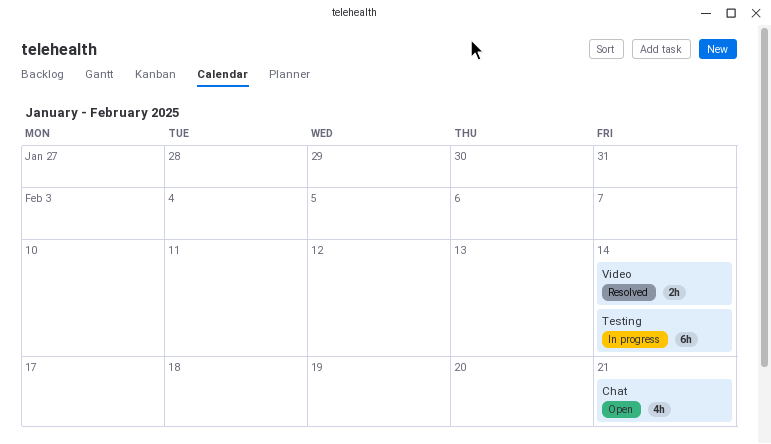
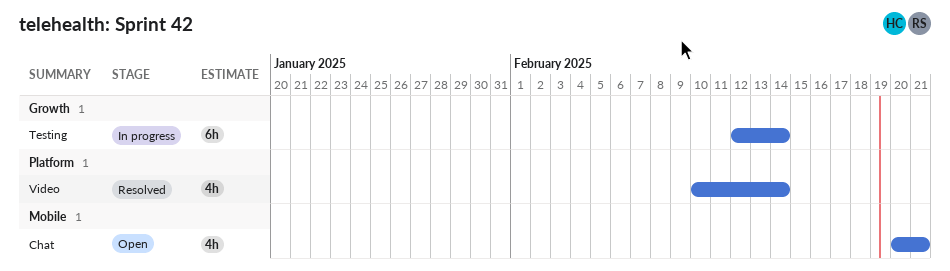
Video, estimate: 2h -> 4h

